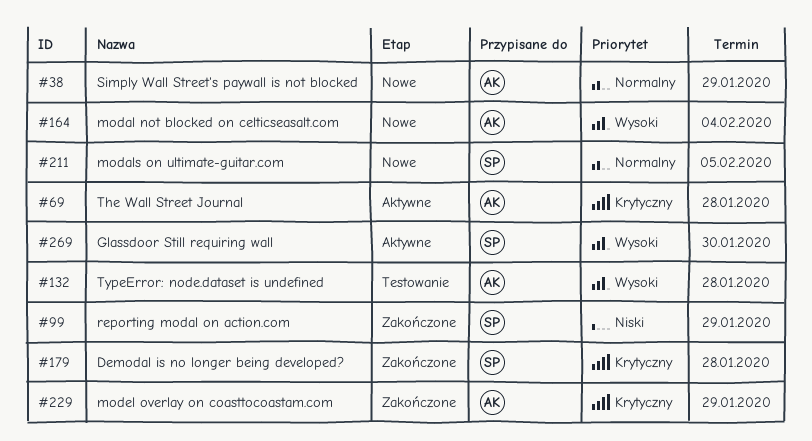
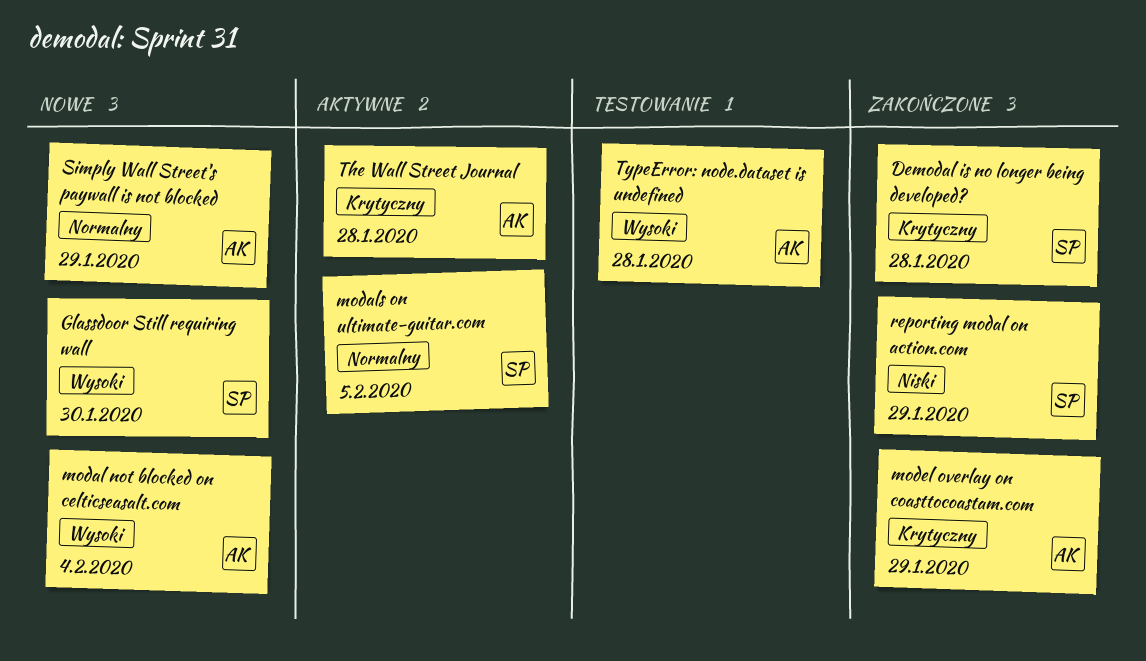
Glassdoor Still requiring wall, status: Aktywne -> Nowe
modals on ultimate-guitar.com, status: Nowe -> Aktywne

